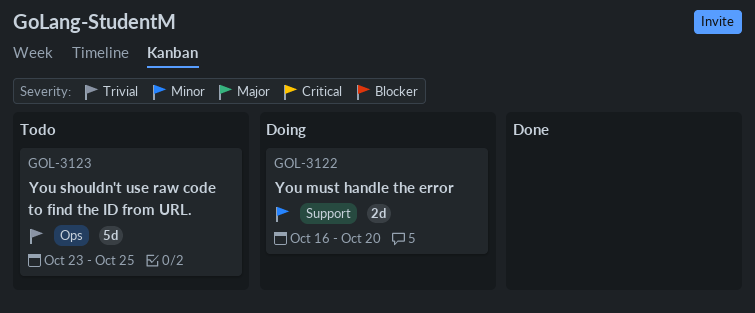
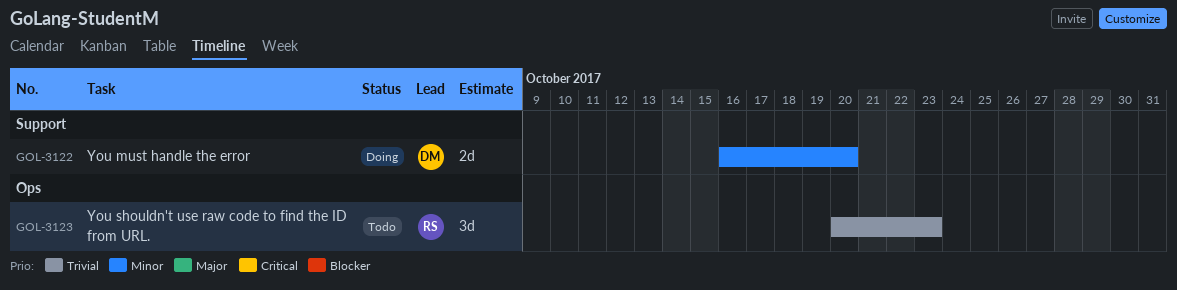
GOL-3123, estimate: 5d -> 3d
GOL-3123, start: Oct 23 -> Oct 20
GOL-3123, due: Oct 25 -> Oct 23

